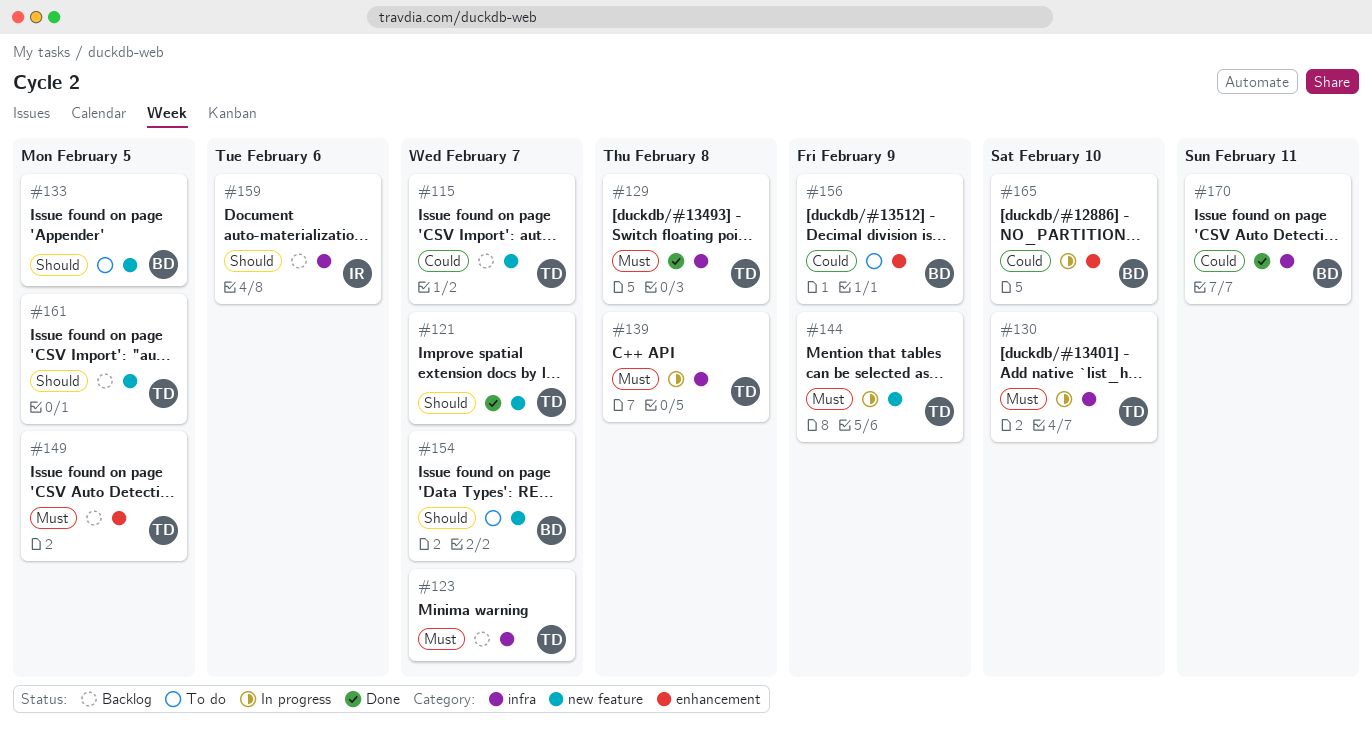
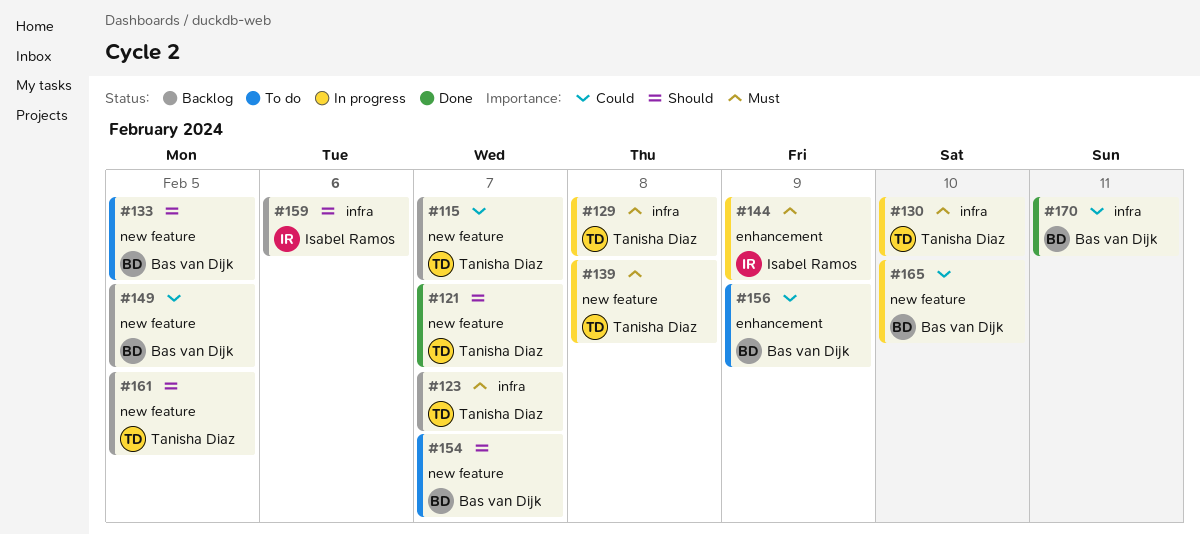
#129, status: Done -> In progress
#139, label: infra -> new feature
#144, owner: Tanisha Diaz -> Isabel Ramos
#144, label: new feature -> enhancement
#149, owner: Tanisha Diaz -> Bas van Dijk
#149, priority: Must -> Could
#149, label: enhancement -> new feature
#165, label: enhancement -> new feature

